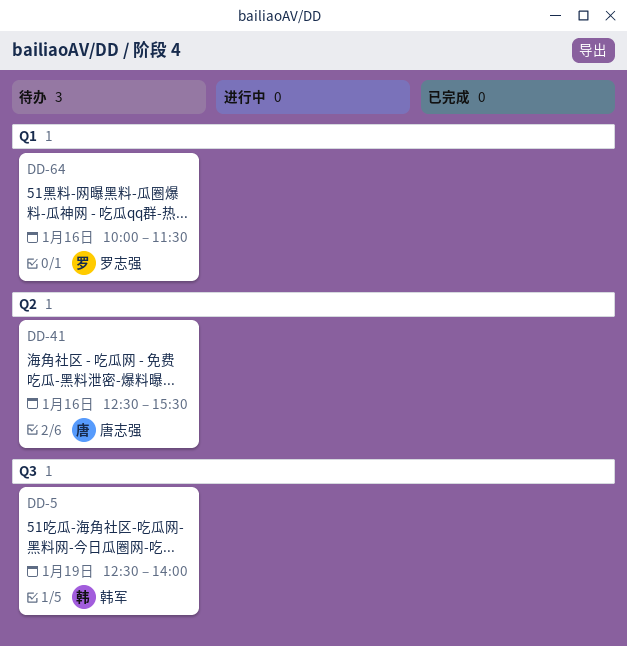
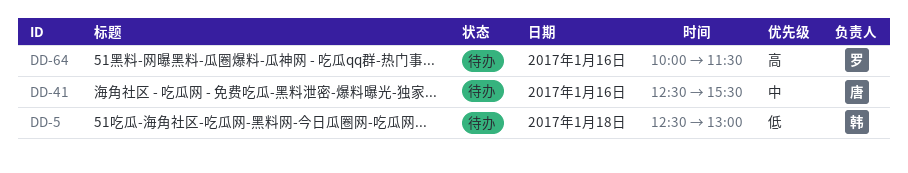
DD-5, day: Jan 19 -> Jan 18
DD-5, ends: 14:00 -> 13:00

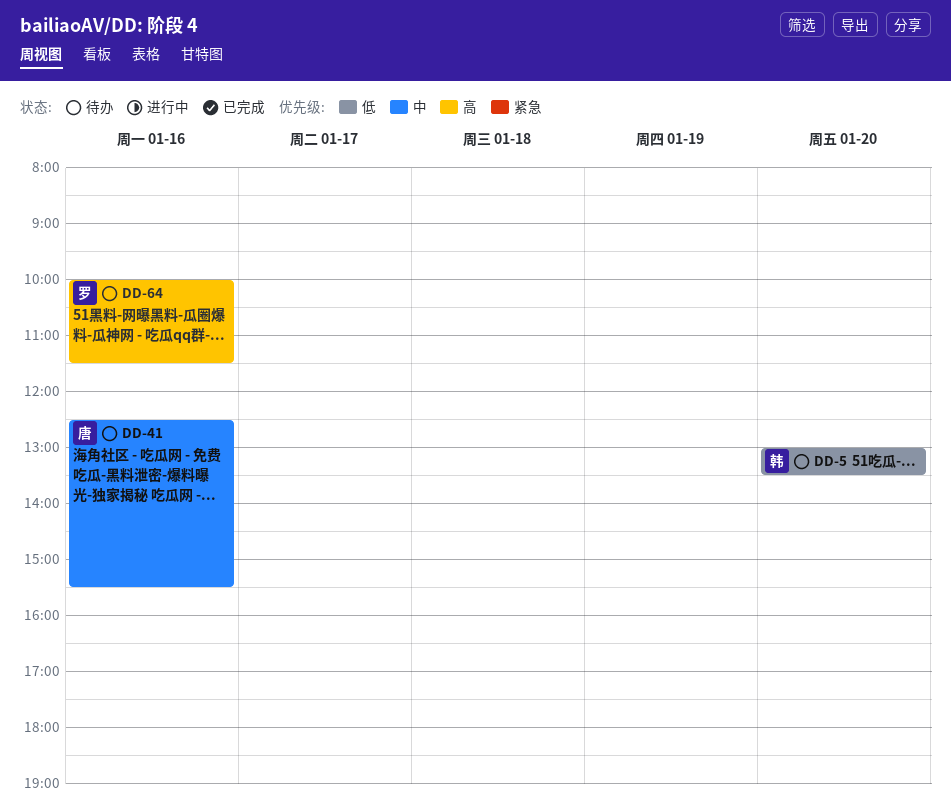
DD-5, day: Jan 18 -> Jan 20
DD-5, begins: 12:30 -> 13:00
DD-5, ends: 13:00 -> 13:30

